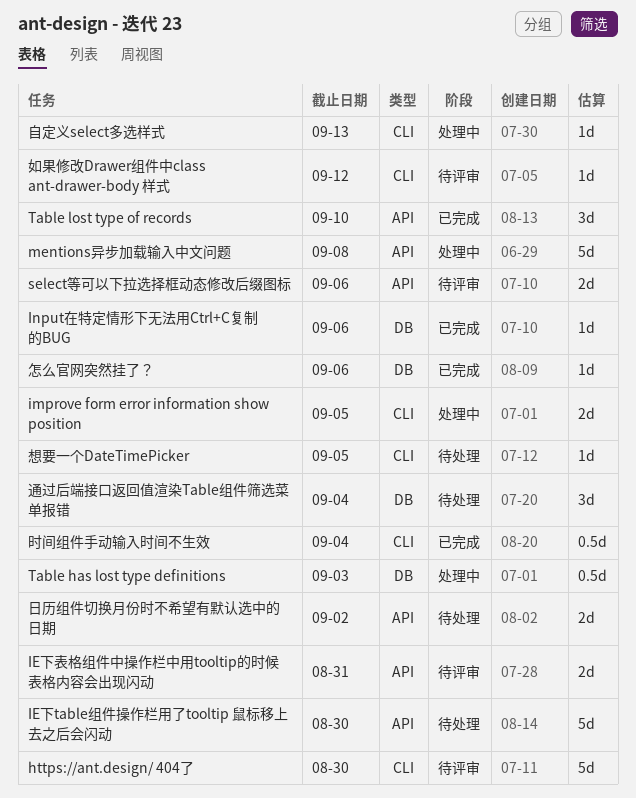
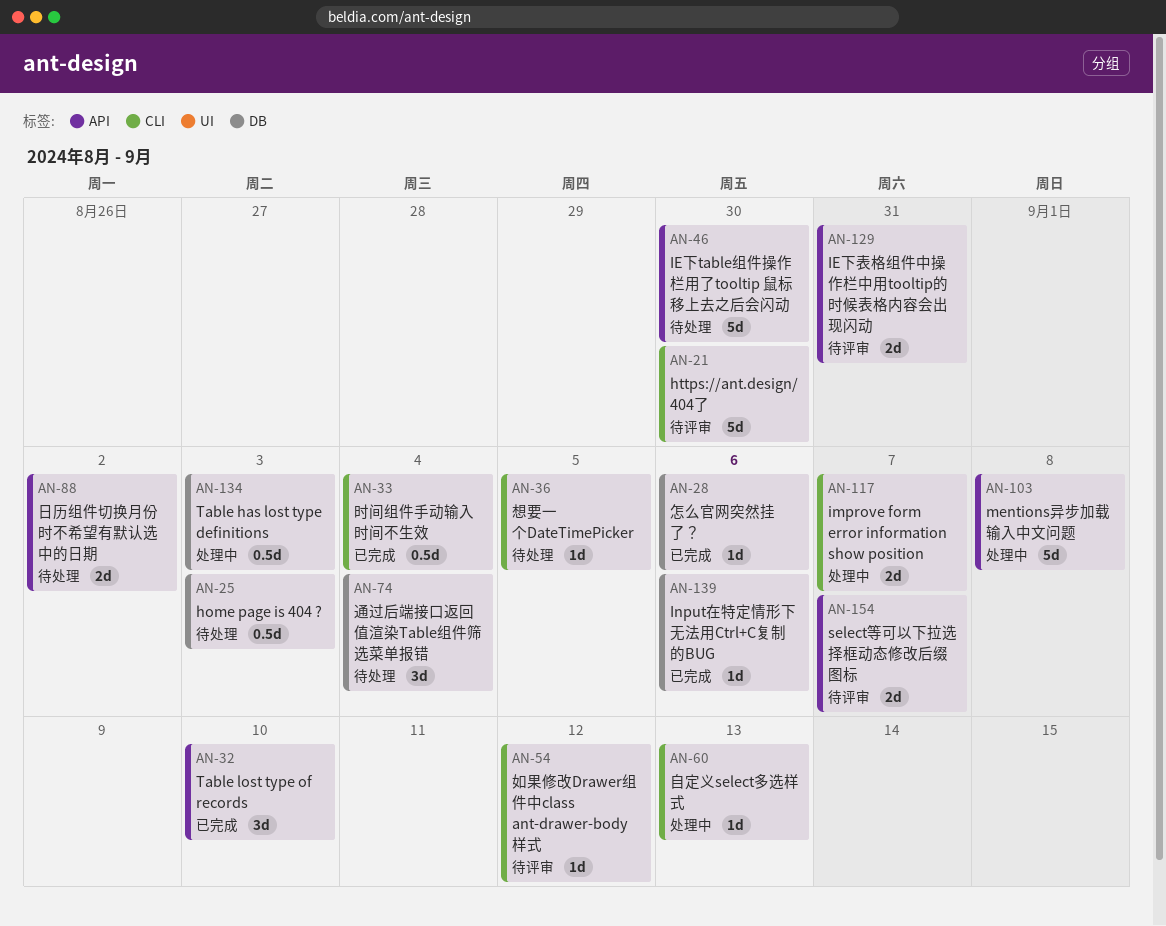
home page is 404 ?: none -> present
improve form error information show position, due: Sep 5 -> Sep 7
select等可以下拉选择框动态修改后缀图标, due: Sep 6 -> Sep 7

